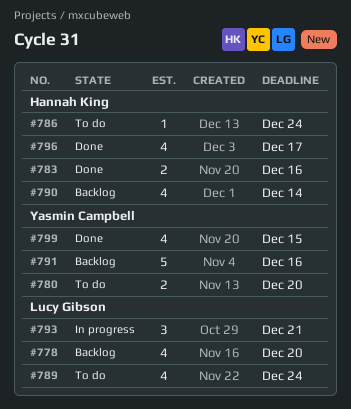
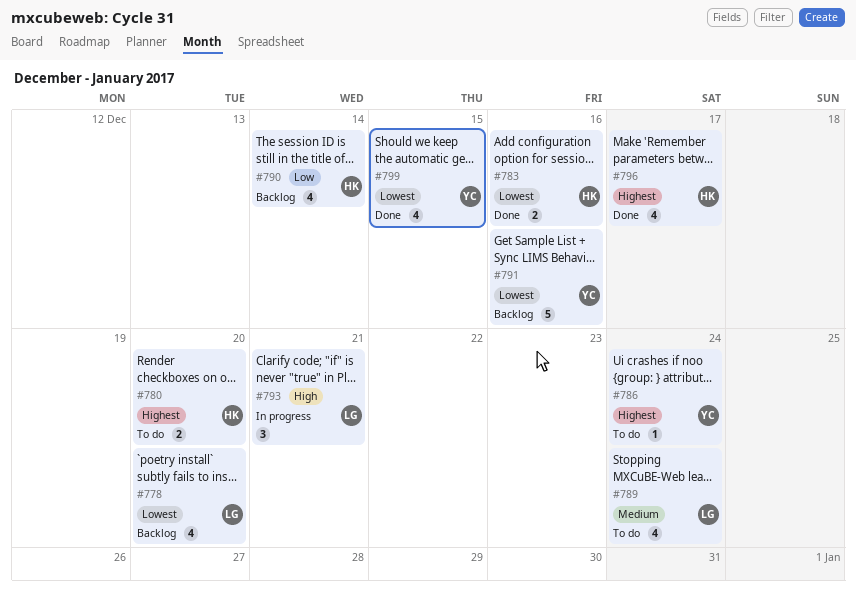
#780, owner: Yasmin Campbell -> Hannah King
#786, owner: Hannah King -> Yasmin Campbell

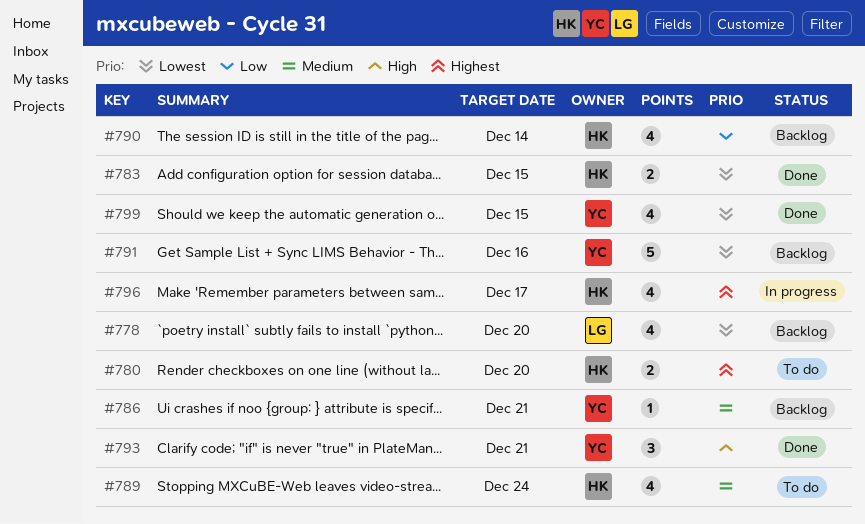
#783, due: Dec 16 -> Dec 15
#786, status: To do -> Backlog
#786, priority: Highest -> Medium
#786, due: Dec 24 -> Dec 21
#789, owner: LG -> HK
#793, status: In progress -> Done
#793, owner: LG -> YC
#796, status: Done -> In progress

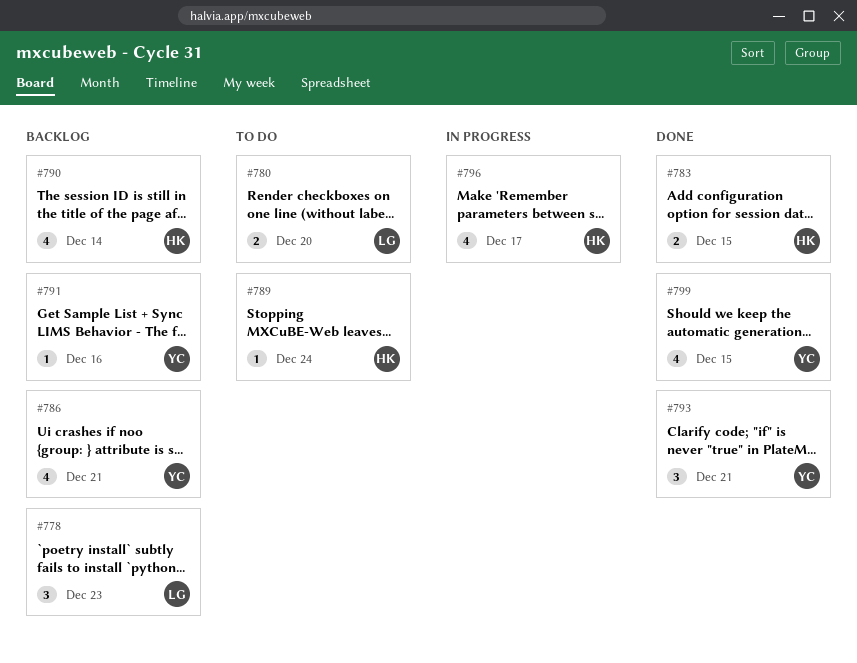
#778, estimate: 4 -> 3
#778, due: Dec 20 -> Dec 23
#780, owner: HK -> LG
#786, estimate: 1 -> 4
#789, estimate: 4 -> 1
#791, estimate: 5 -> 1

